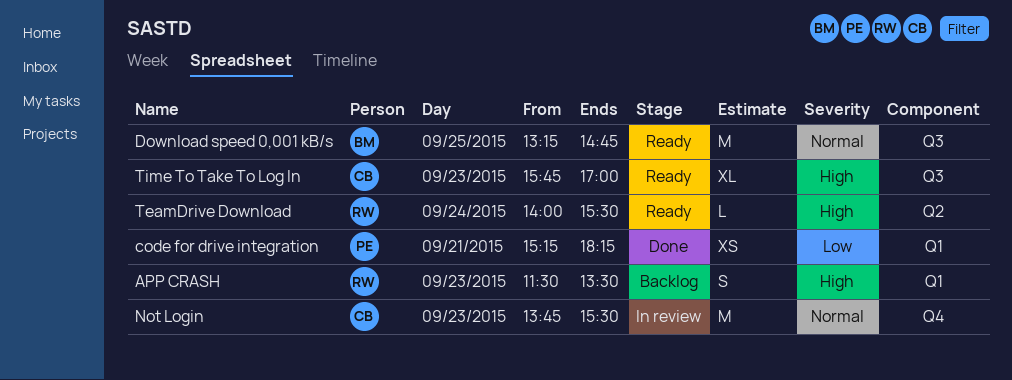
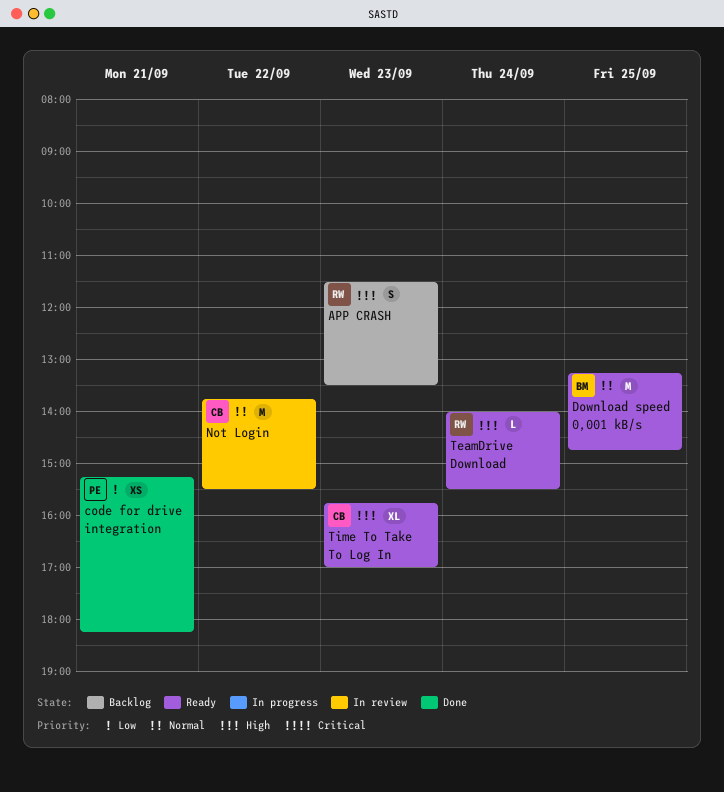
Not Login, day: Sep 23 -> Sep 22

